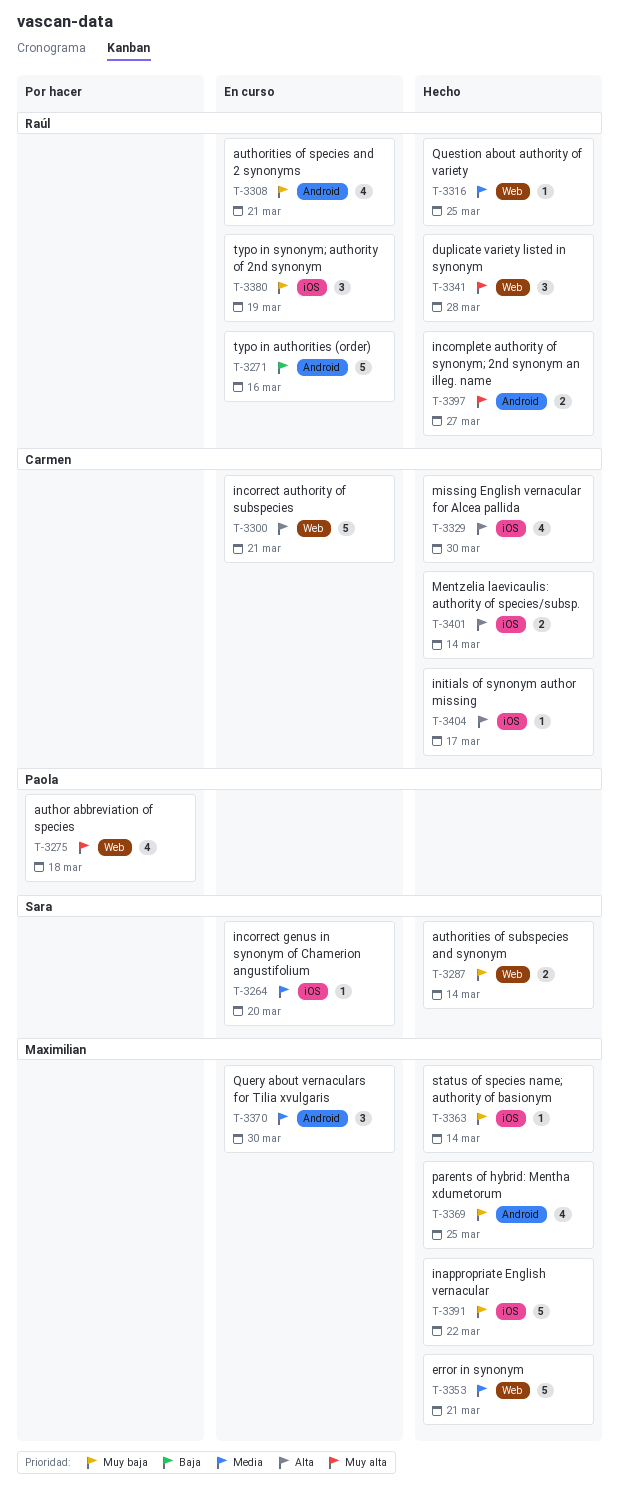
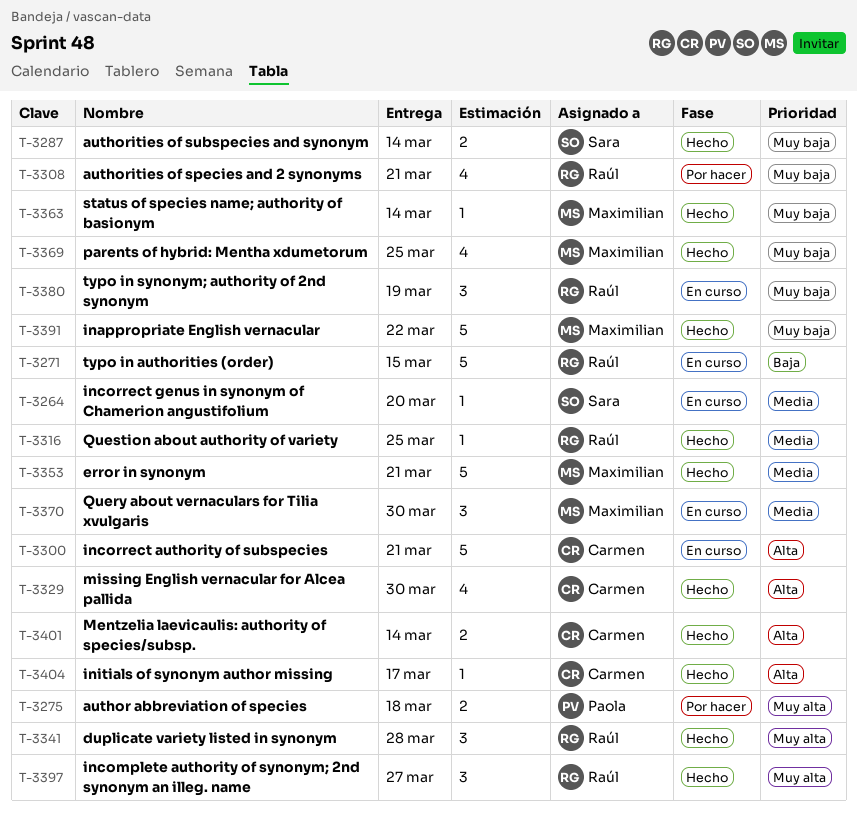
T-3271, due: Mar 16 -> Mar 15
T-3275, estimate: 4 -> 2
T-3308, status: En curso -> Por hacer
T-3397, estimate: 2 -> 3

